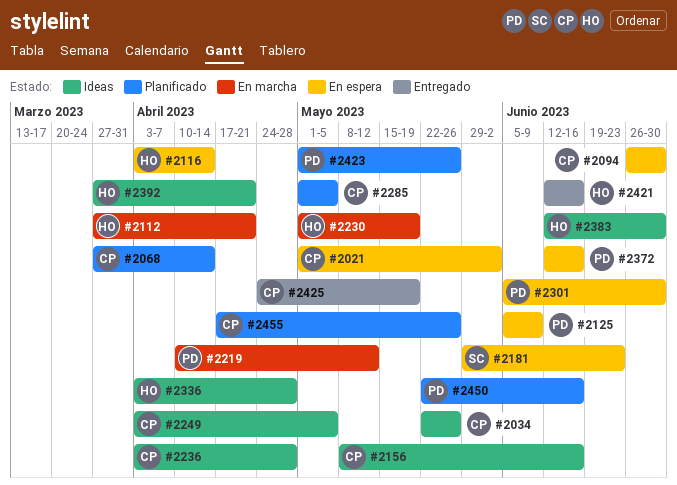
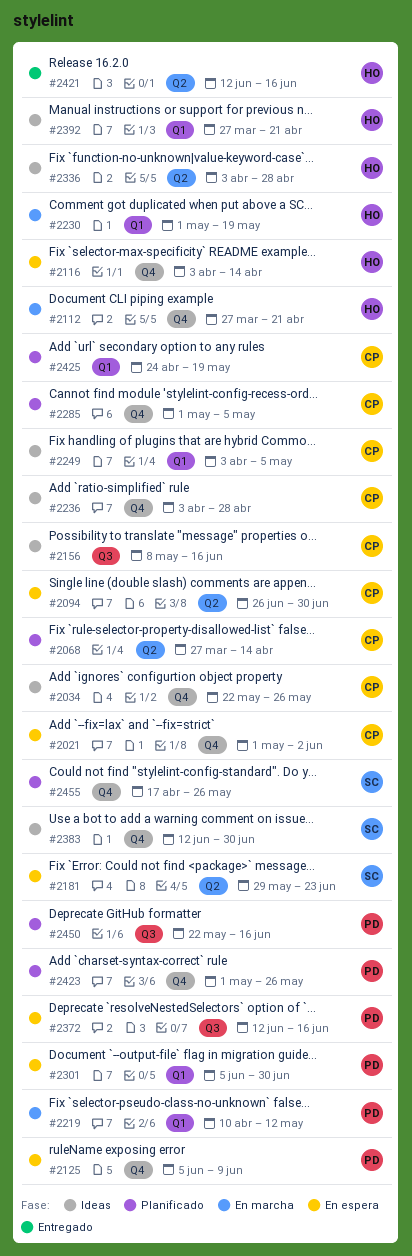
#2383, owner: HO -> SC
#2425, status: Entregado -> Planificado
#2455, owner: CP -> SC

